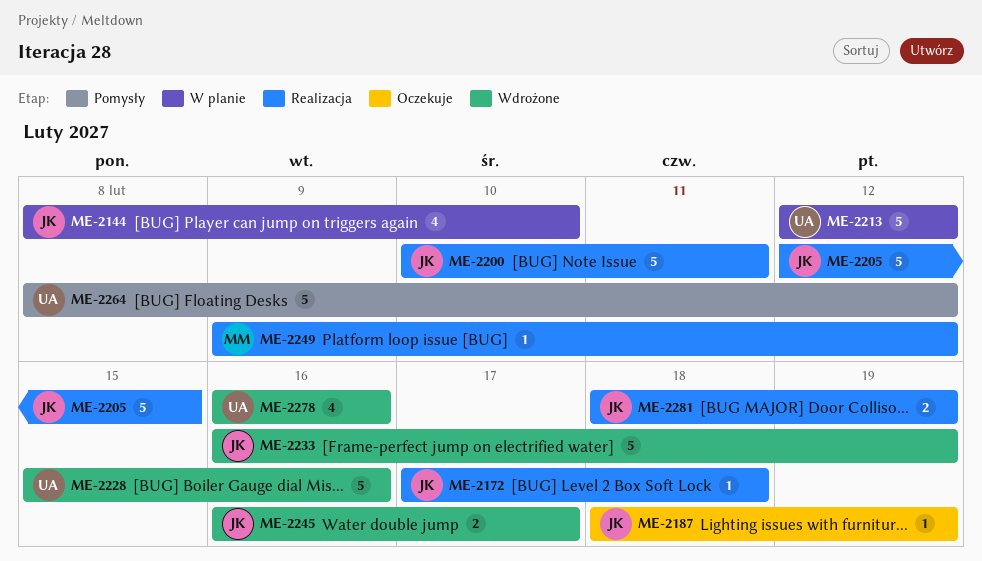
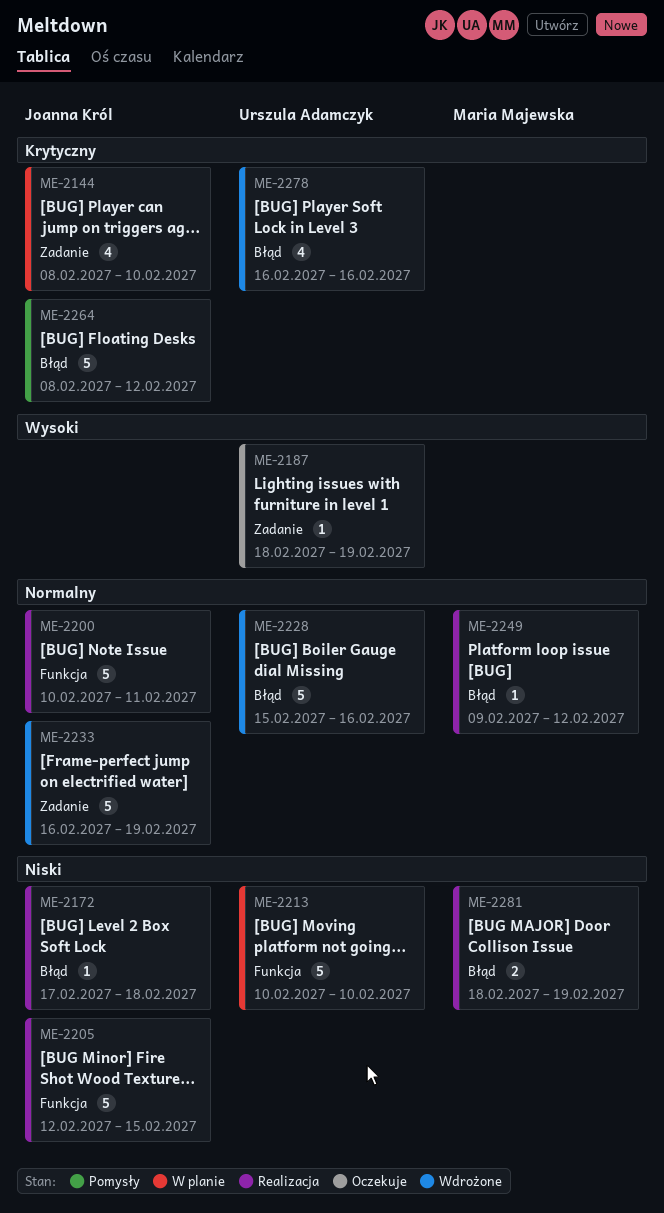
ME-2187, owner: Joanna Król -> Urszula Adamczyk
ME-2213, start: Feb 12 -> Feb 10
ME-2213, due: Feb 12 -> Feb 10
ME-2245: present -> none
ME-2264, owner: Urszula Adamczyk -> Joanna Król
ME-2281, owner: Joanna Król -> Maria Majewska

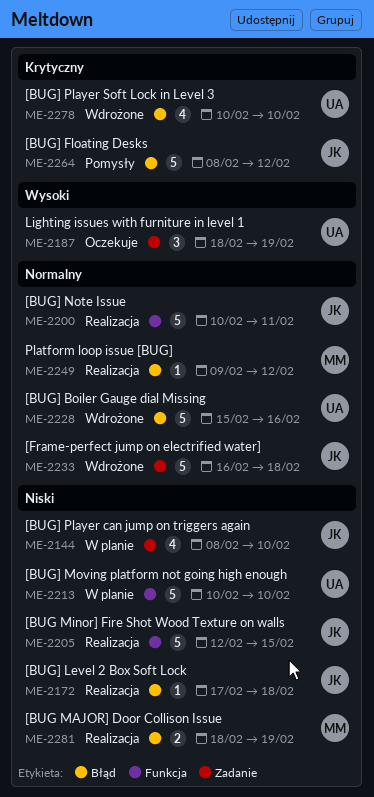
ME-2144, priority: Krytyczny -> Niski
ME-2187, estimate: 1 -> 3
ME-2233, due: Feb 19 -> Feb 18
ME-2278, start: Feb 16 -> Feb 10
ME-2278, due: Feb 16 -> Feb 10

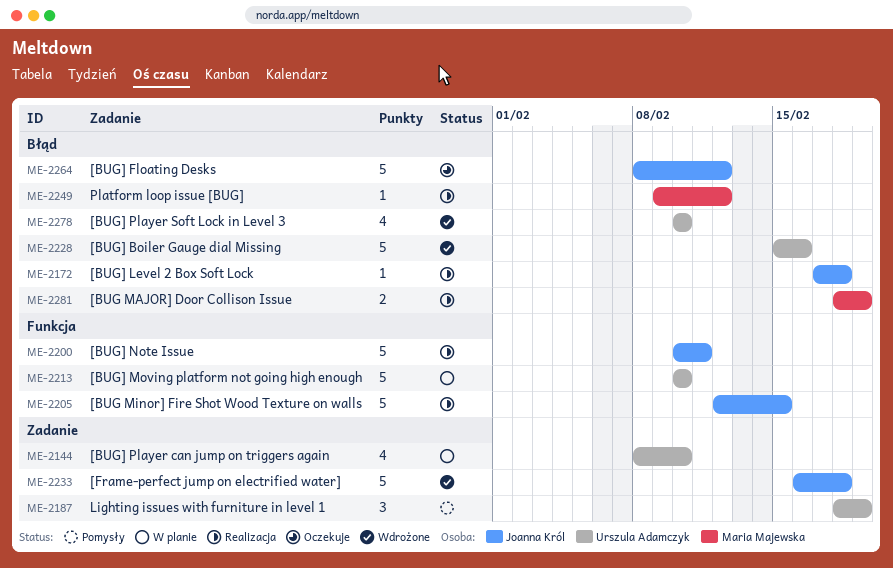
ME-2144, owner: Joanna Król -> Urszula Adamczyk
ME-2187, status: Oczekuje -> Pomysły
ME-2264, status: Pomysły -> Oczekuje

